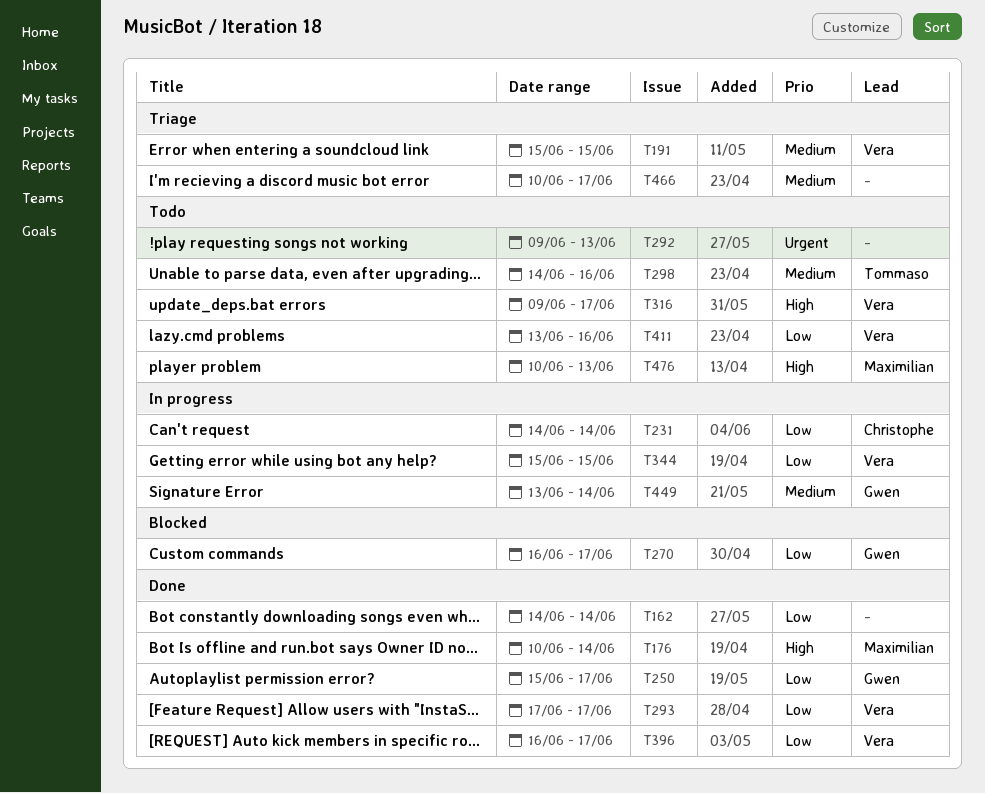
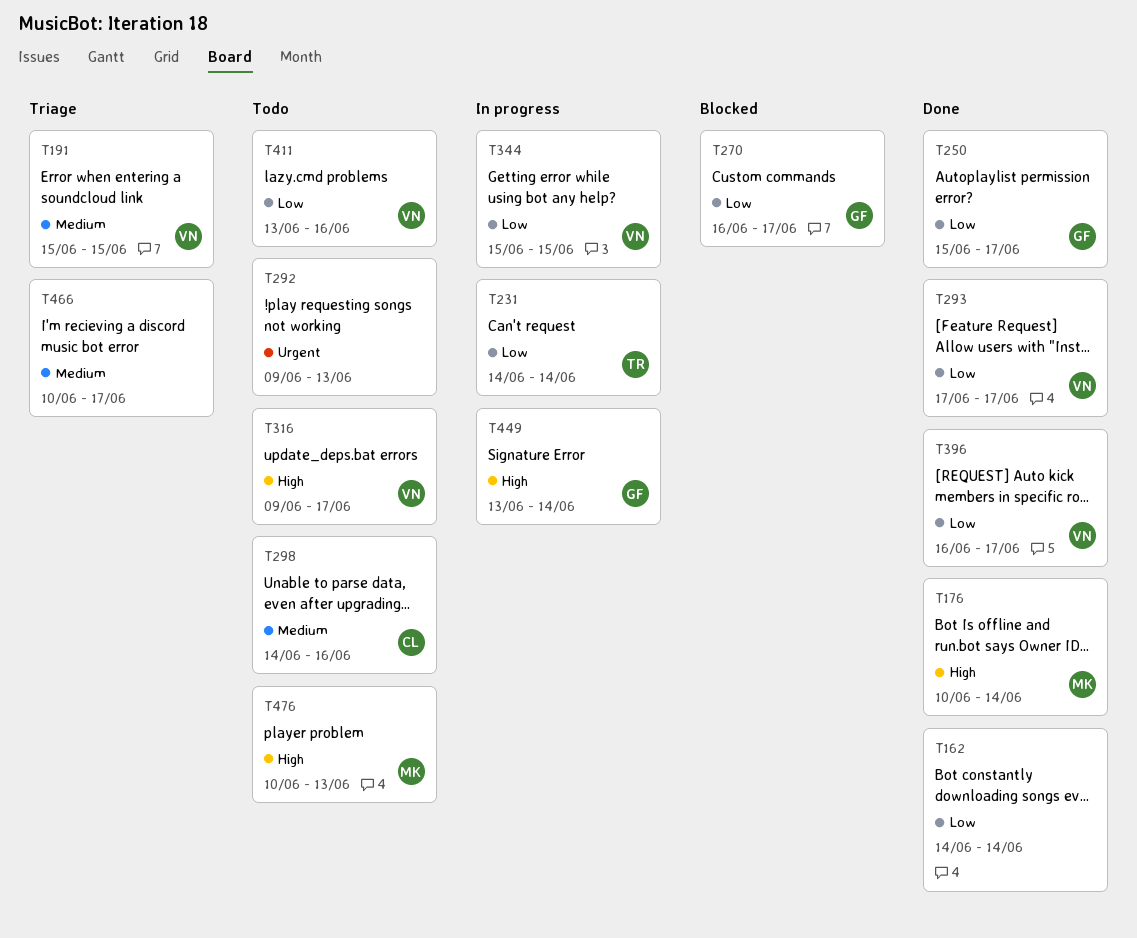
T231, owner: Christophe -> Tommaso
T298, owner: Tommaso -> Christophe
T449, priority: Medium -> High

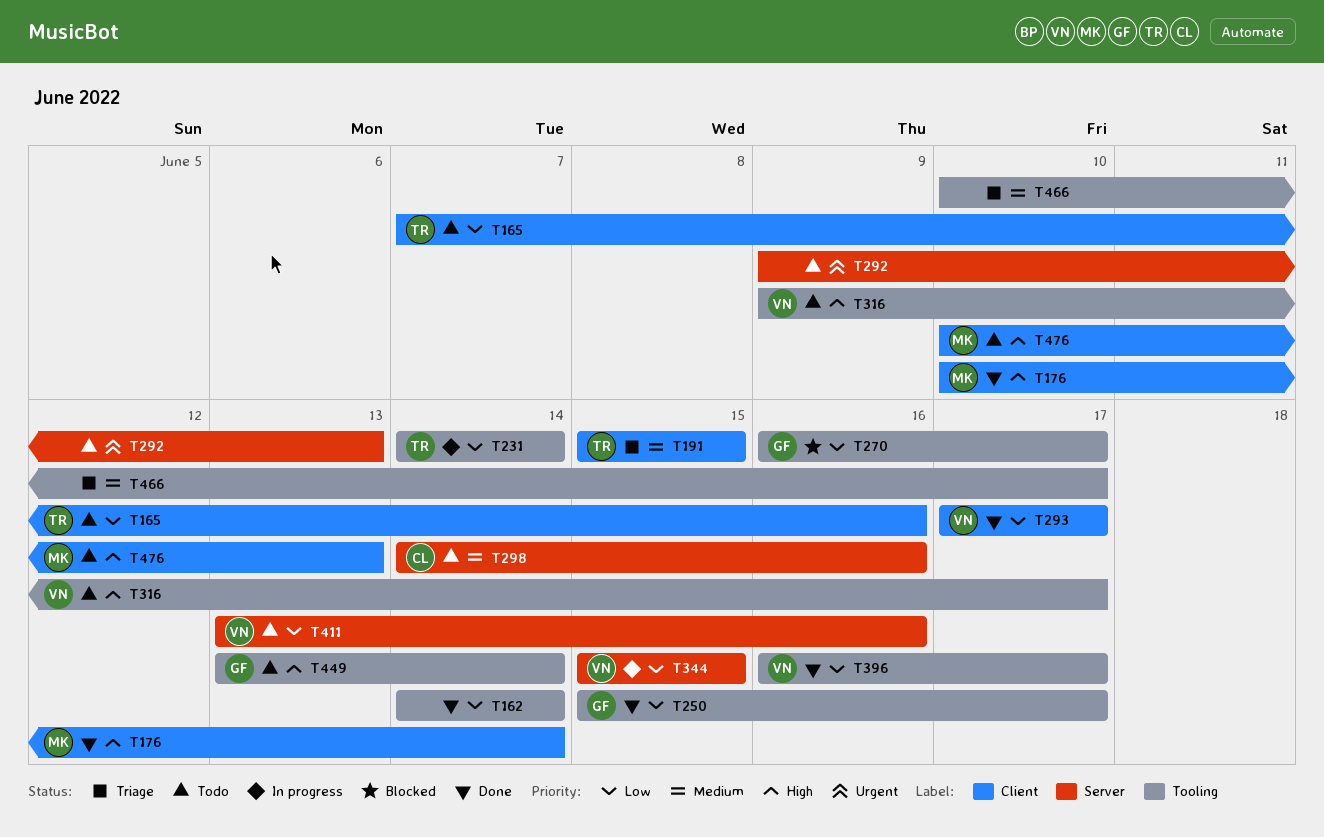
T165: none -> present
T191, owner: VN -> TR
T449, status: In progress -> Todo

